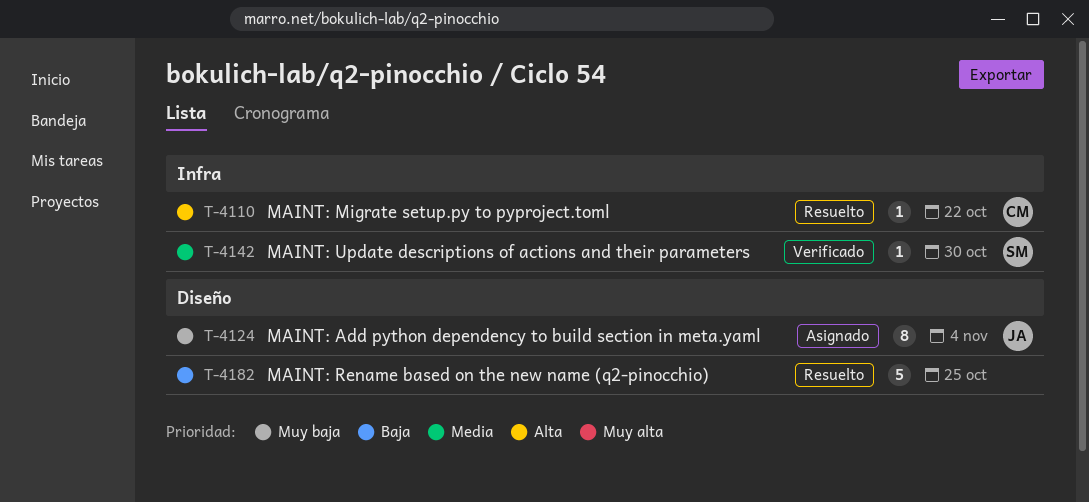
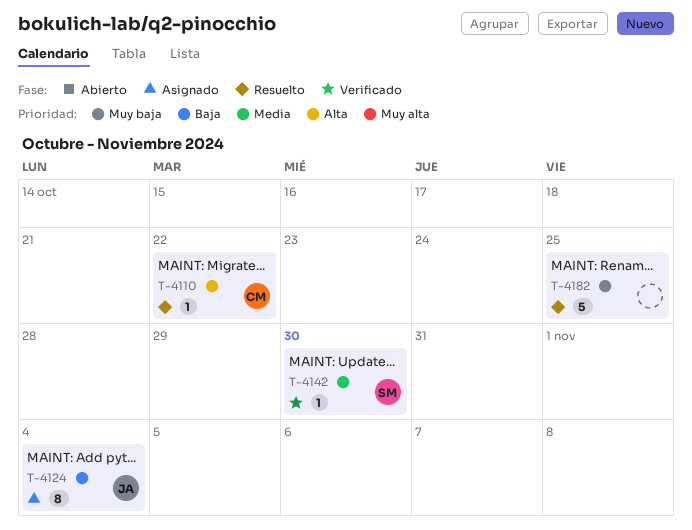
T-4124, priority: Muy baja -> Baja
T-4182, priority: Baja -> Muy baja

